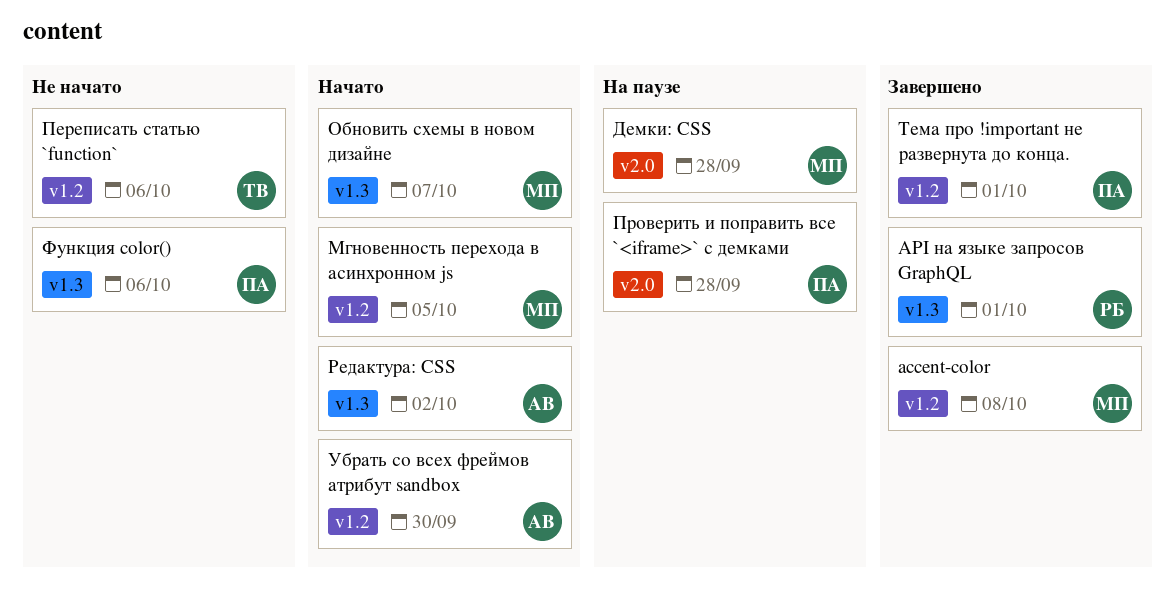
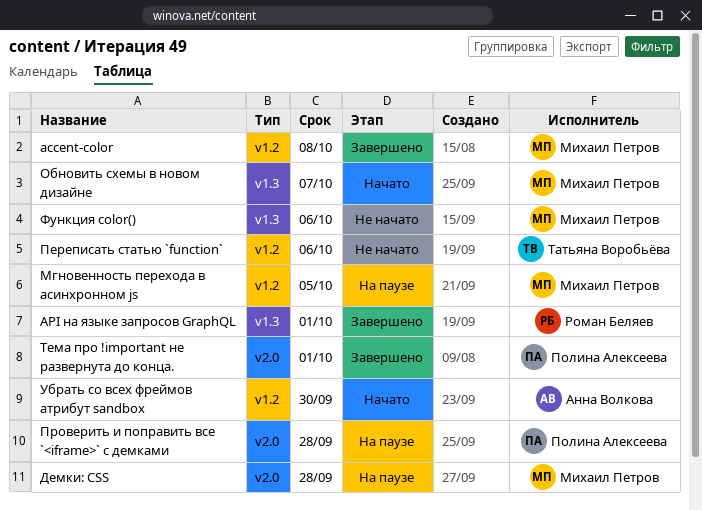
Мгновенность перехода в асинхронном js, status: Начато -> На паузе
Редактура: CSS: present -> none
Тема про !important не развернута до конца., label: v1.2 -> v2.0
Функция color(), owner: Полина Алексеева -> Михаил Петров

